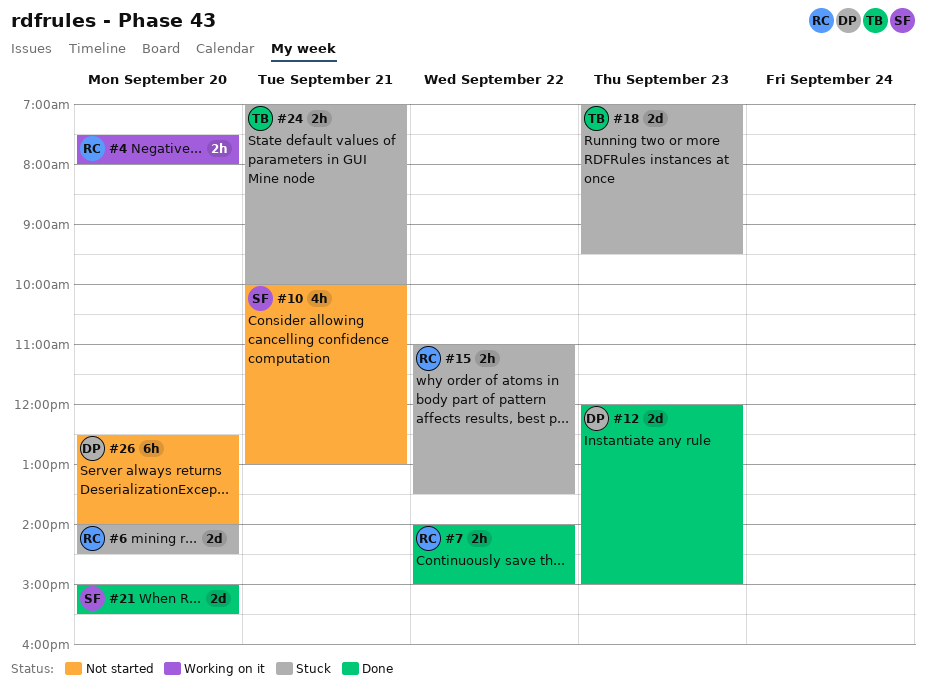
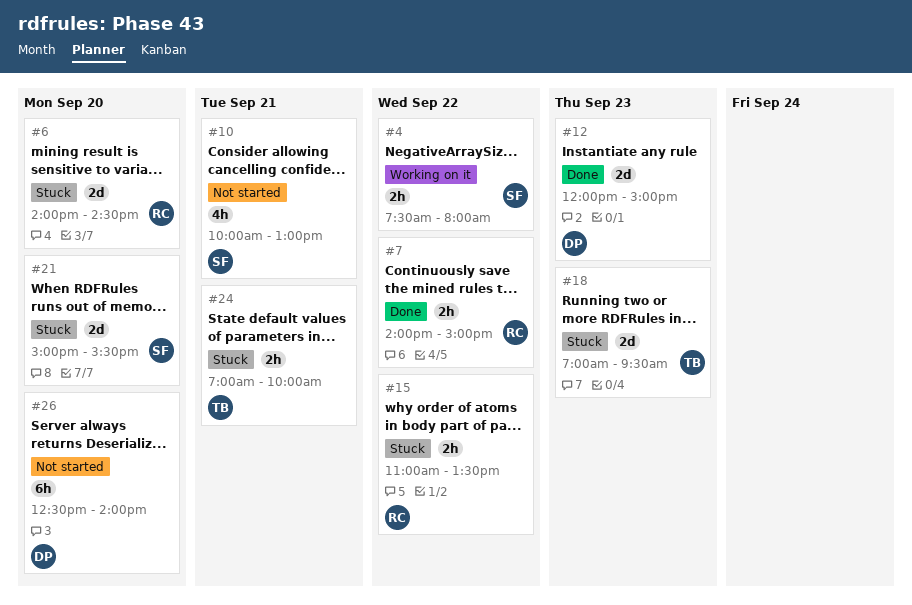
#4, owner: RC -> SF
#4, day: Sep 20 -> Sep 22
#21, status: Done -> Stuck

